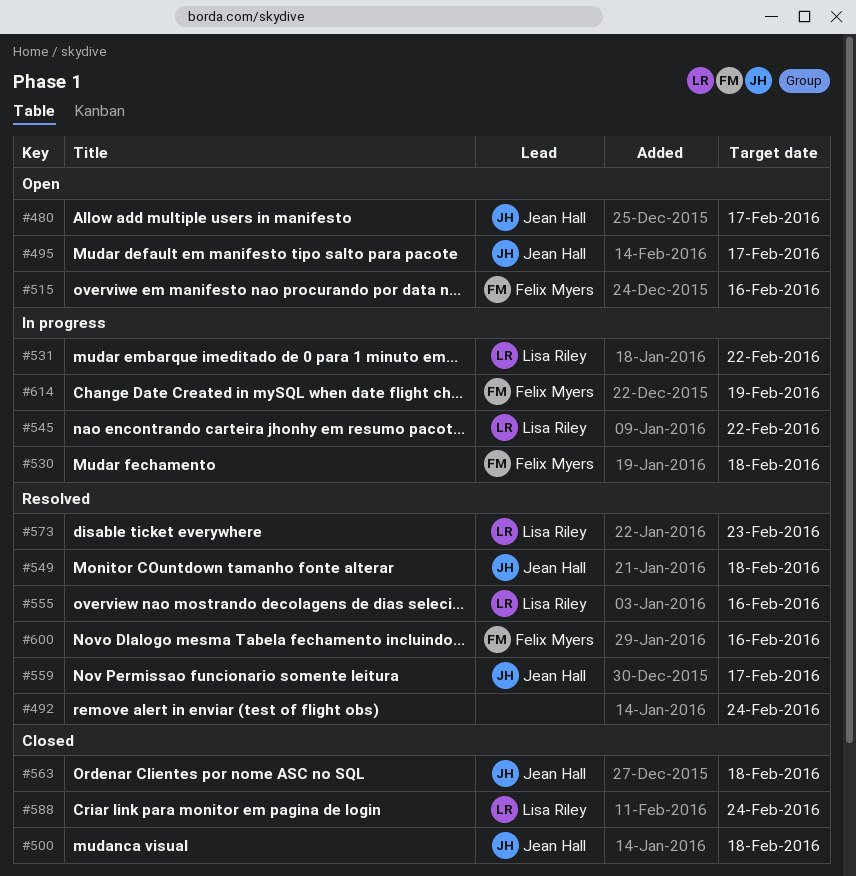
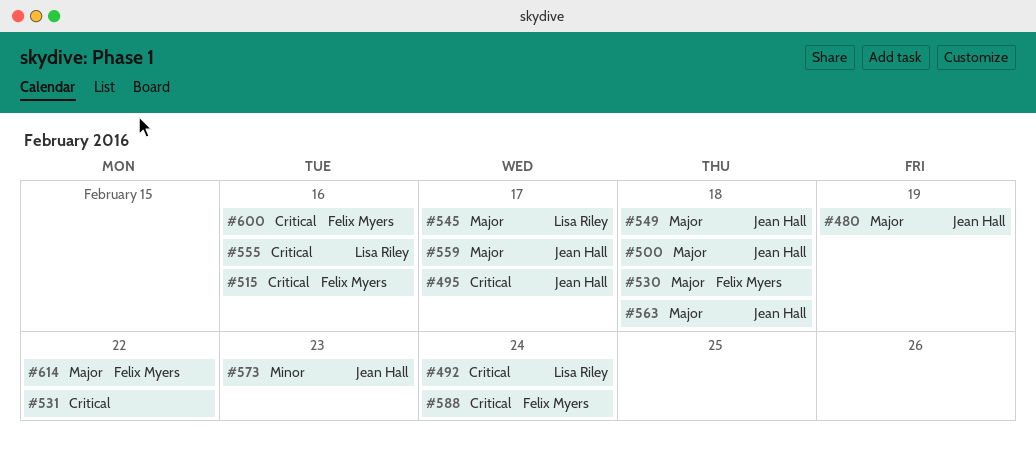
#480, due: Feb 17 -> Feb 19
#492, owner: none -> Lisa Riley
#531, owner: Lisa Riley -> none
#545, due: Feb 22 -> Feb 17
#573, owner: Lisa Riley -> Jean Hall
#588, owner: Lisa Riley -> Felix Myers
#614, due: Feb 19 -> Feb 22

